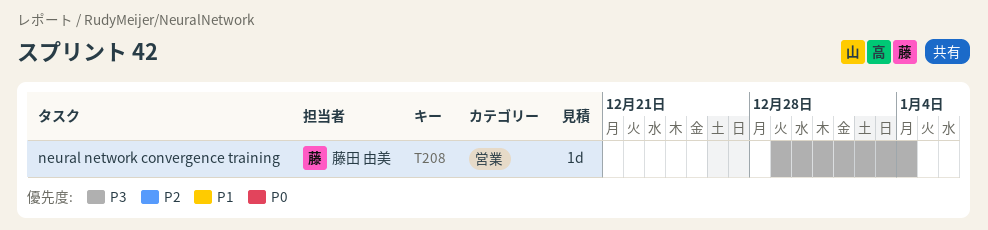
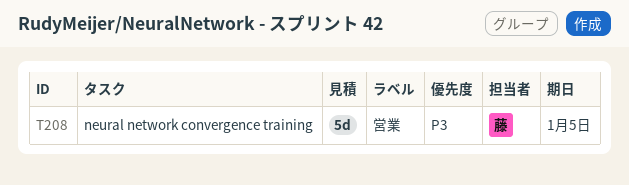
T208, estimate: 1d -> 5d
T208, due: Jan 4 -> Jan 5

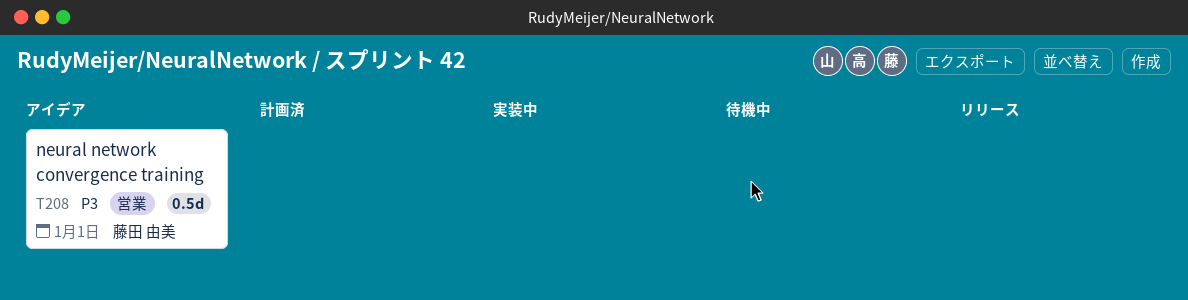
T208, estimate: 5d -> 0.5d
T208, due: Jan 5 -> Jan 1

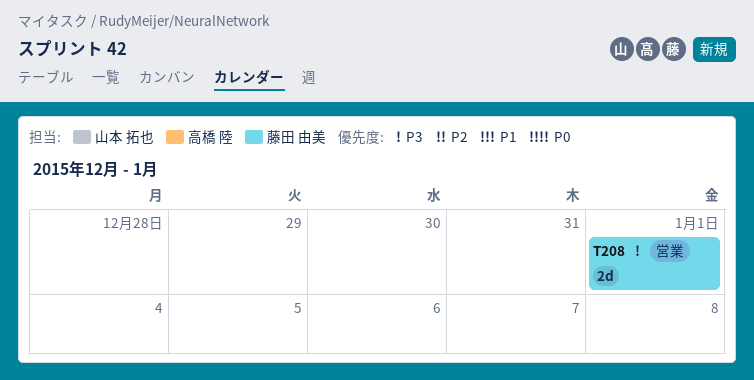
T208, estimate: 0.5d -> 2d

